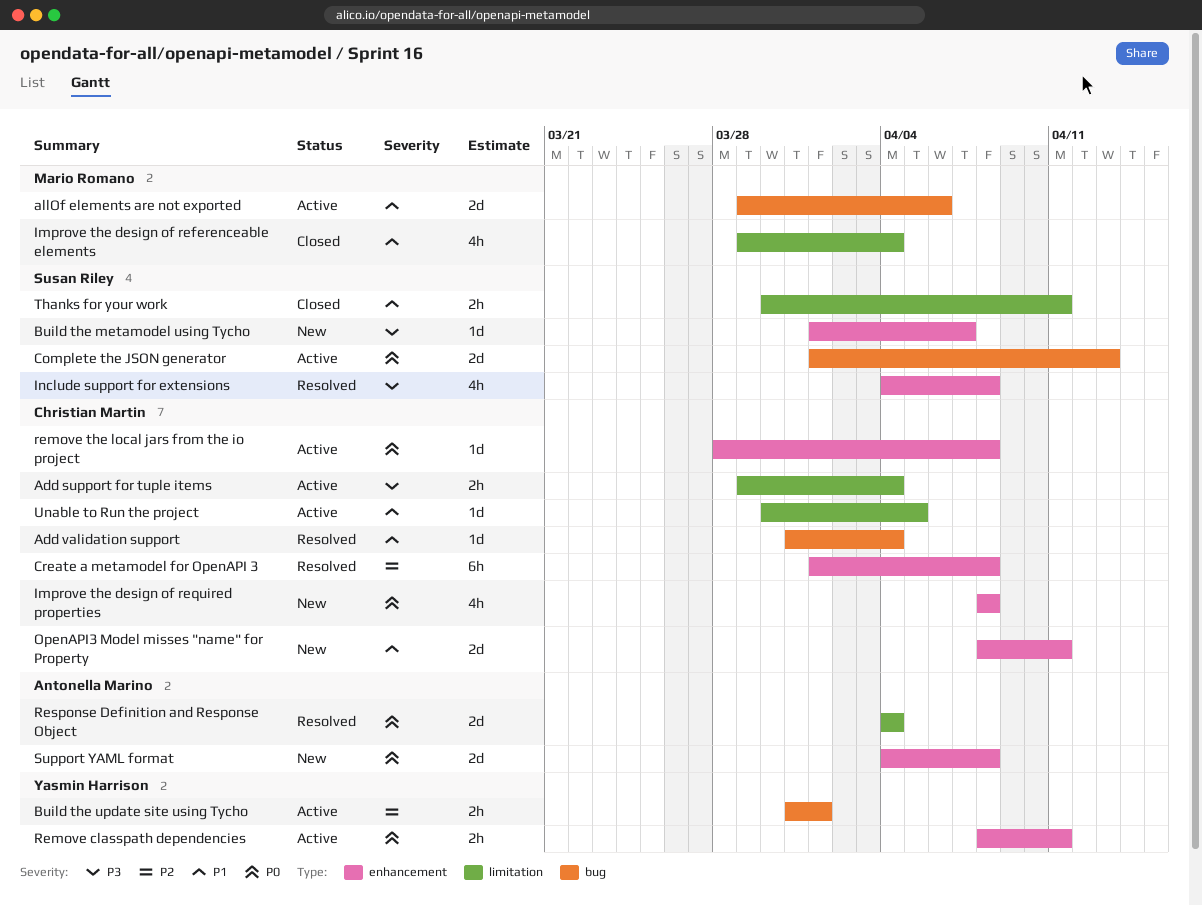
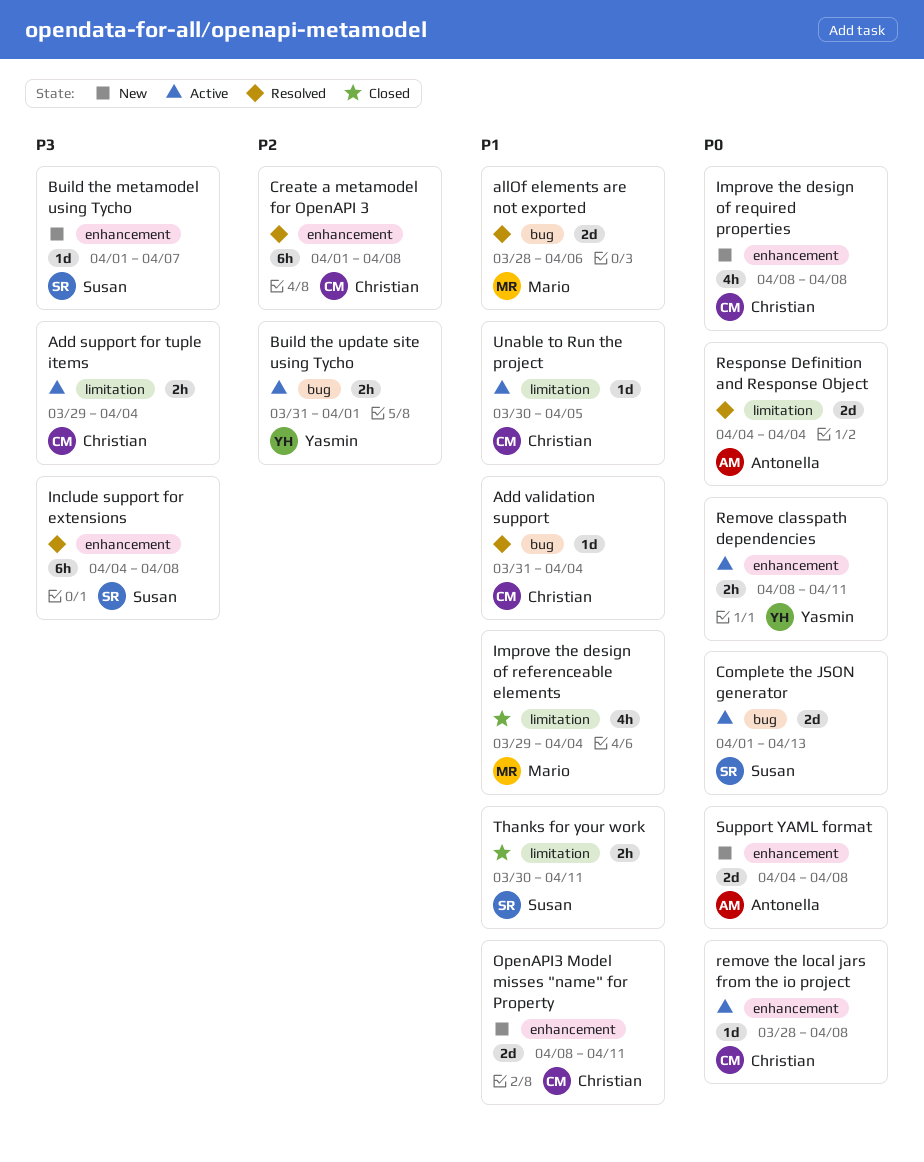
allOf elements are not exported, status: Active -> Resolved
allOf elements are not exported, start: Mar 29 -> Mar 28
Include support for extensions, estimate: 4h -> 6h

